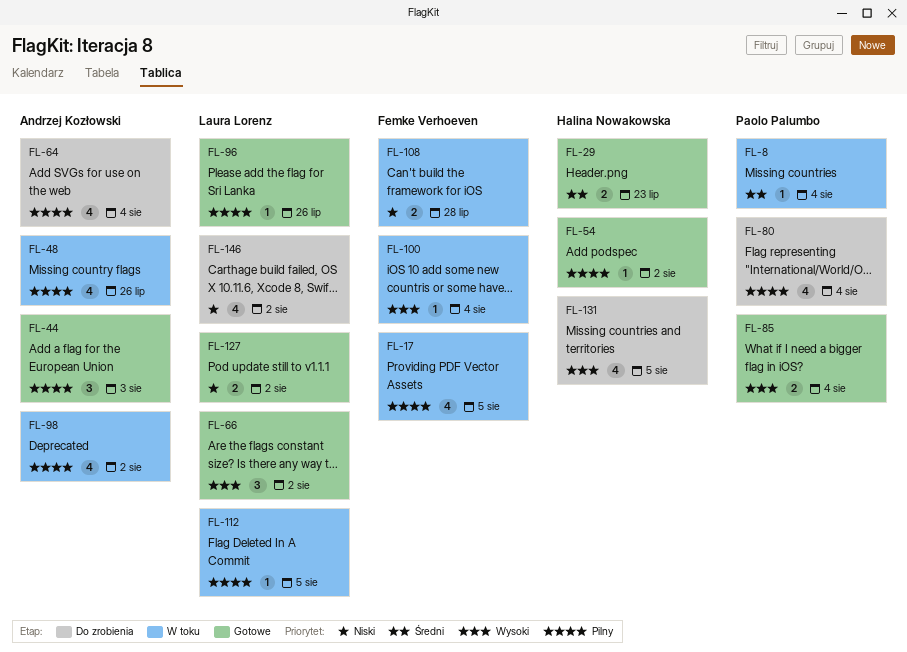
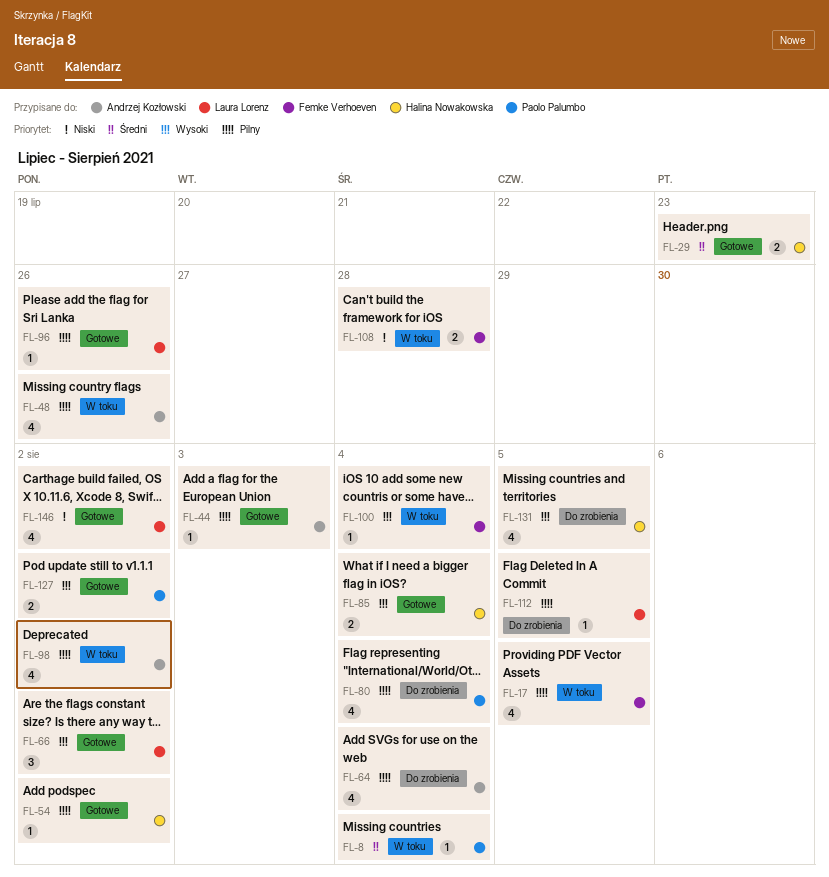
FL-44, estimate: 3 -> 1
FL-85, owner: Paolo Palumbo -> Halina Nowakowska
FL-112, status: W toku -> Do zrobienia
FL-127, owner: Laura Lorenz -> Paolo Palumbo
FL-127, priority: Niski -> Wysoki
FL-146, status: Do zrobienia -> Gotowe

